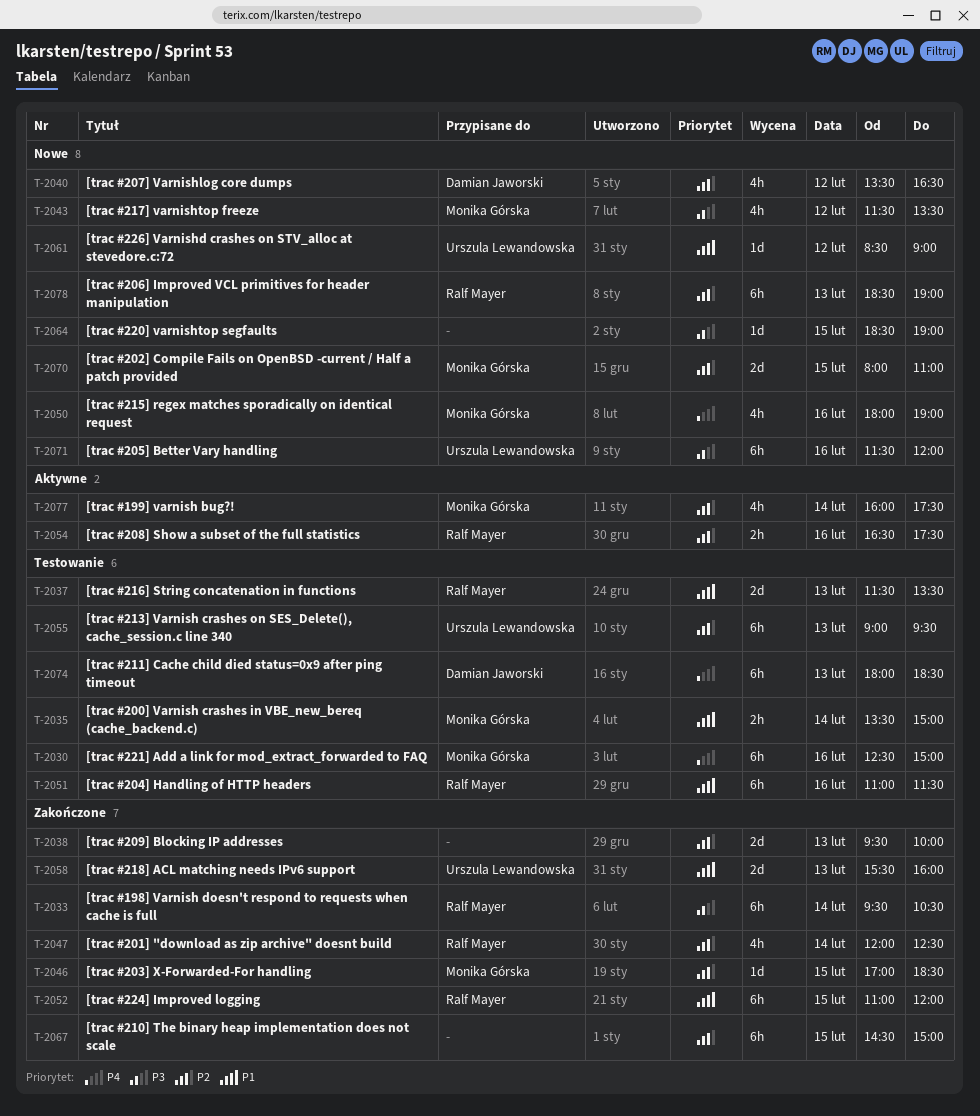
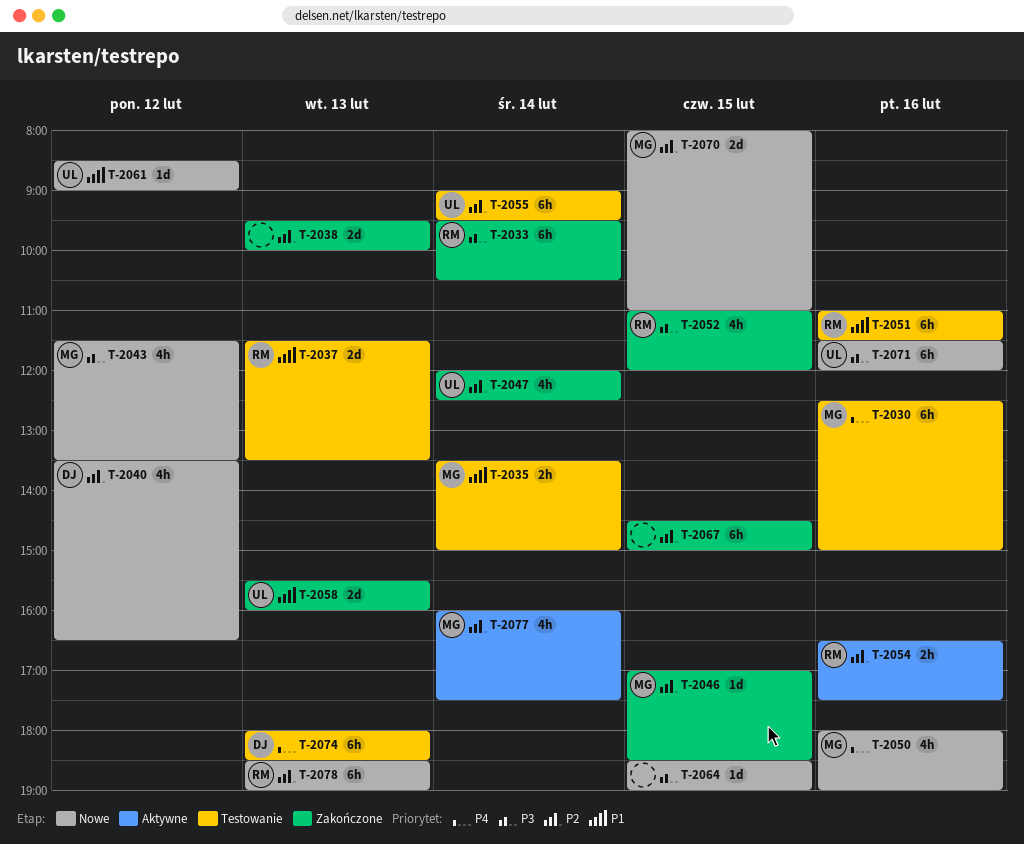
T-2047, owner: Ralf Mayer -> Urszula Lewandowska
T-2052, priority: P1 -> P3
T-2052, estimate: 6h -> 4h
T-2055, day: Feb 13 -> Feb 14

